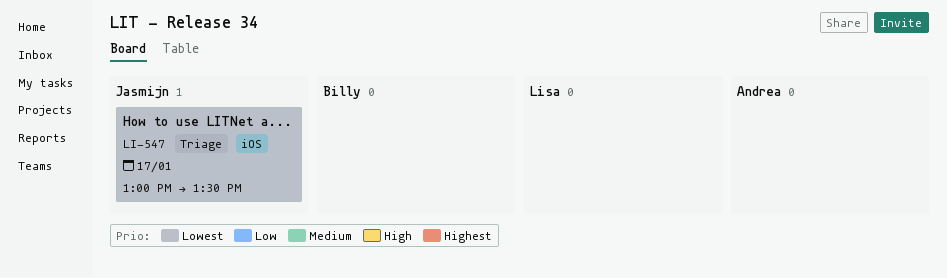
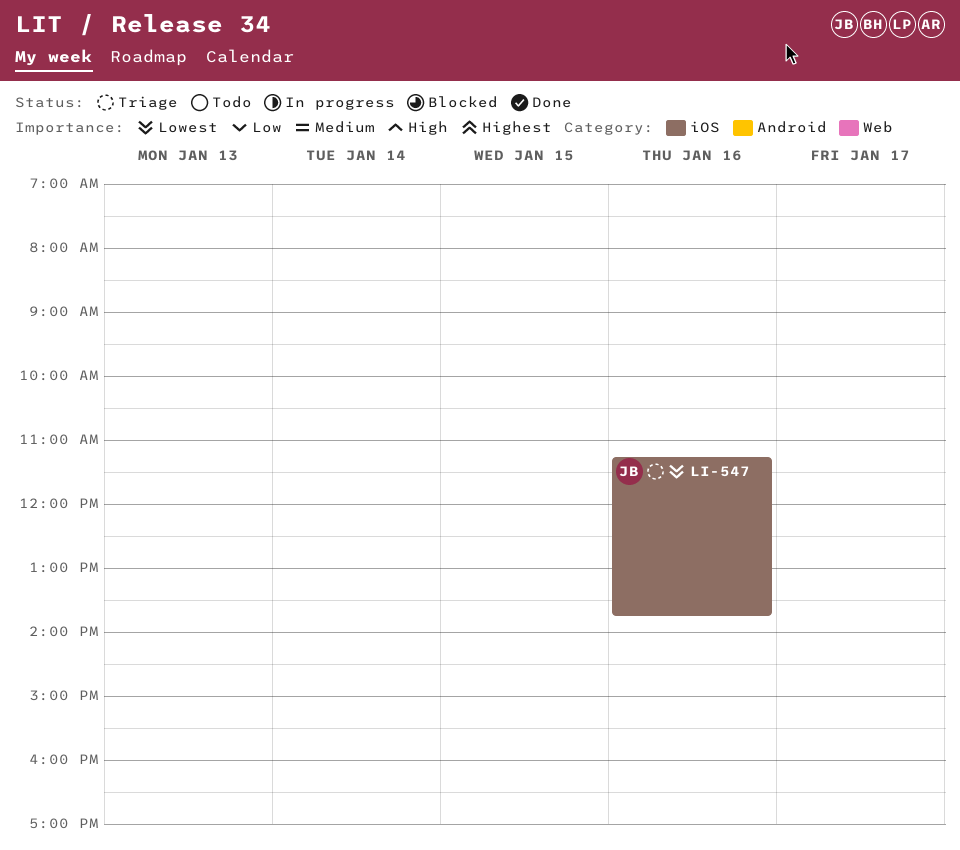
LI-547, day: Jan 17 -> Jan 16
LI-547, begins: 13:00 -> 11:15
LI-547, ends: 13:30 -> 13:45

